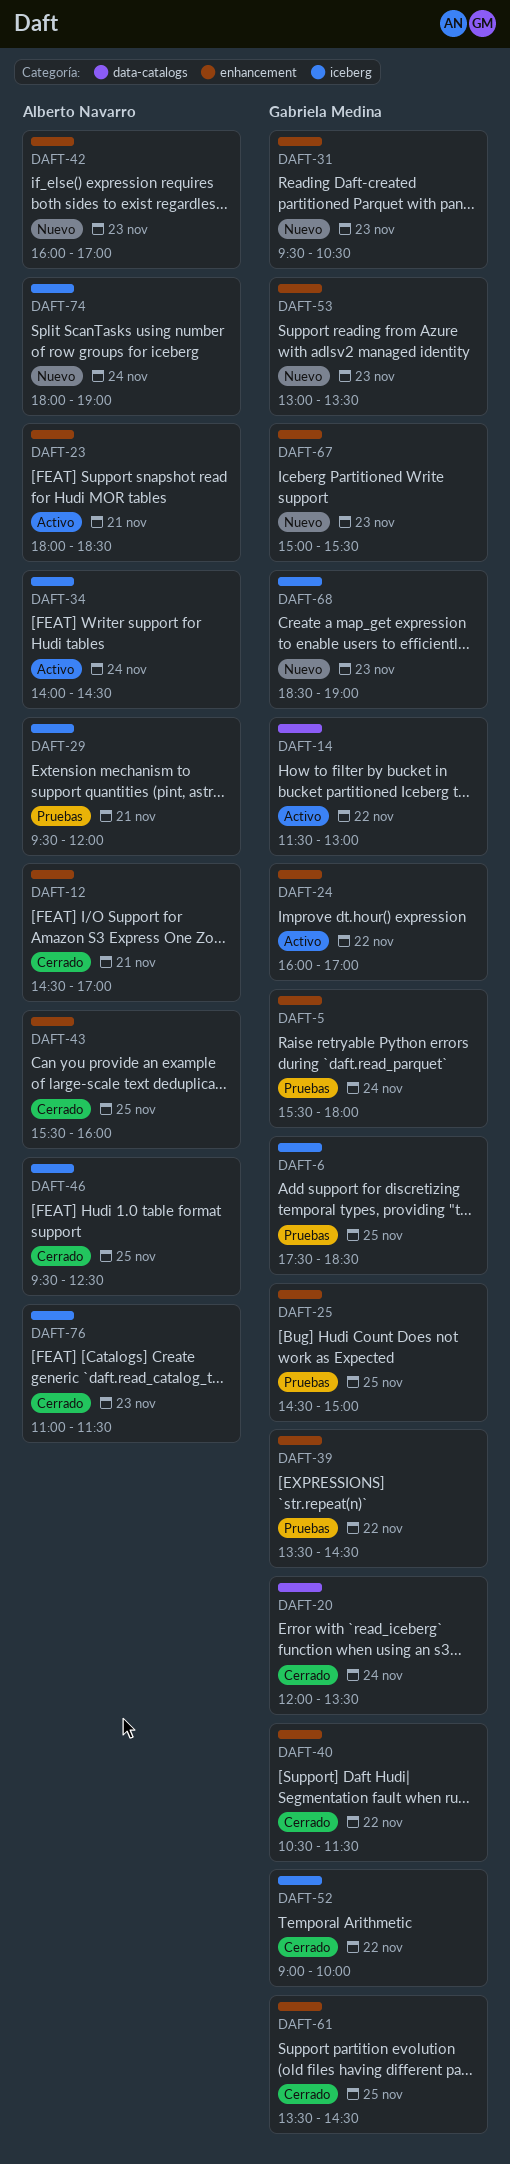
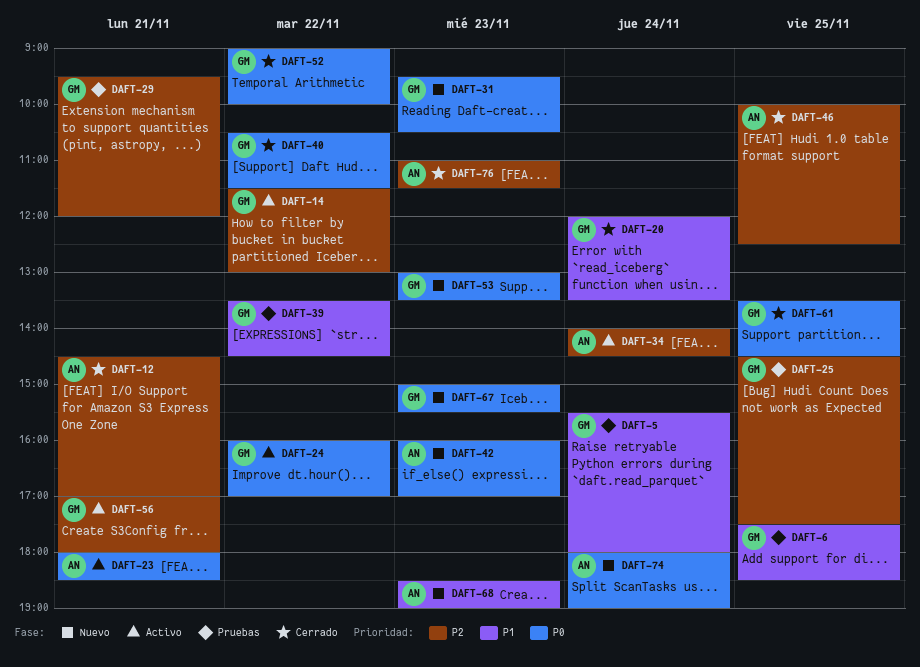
DAFT-25, ends: 15:00 -> 17:30
DAFT-29, owner: Alberto Navarro -> Gabriela Medina
DAFT-43: present -> none
DAFT-46, begins: 09:30 -> 10:00
DAFT-56: none -> present
DAFT-68, owner: Gabriela Medina -> Alberto Navarro

